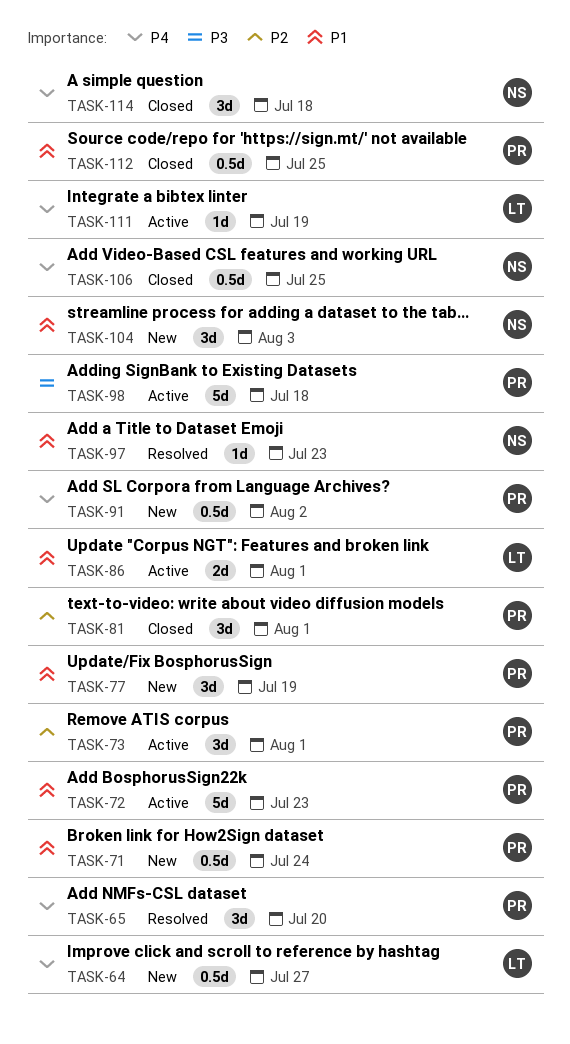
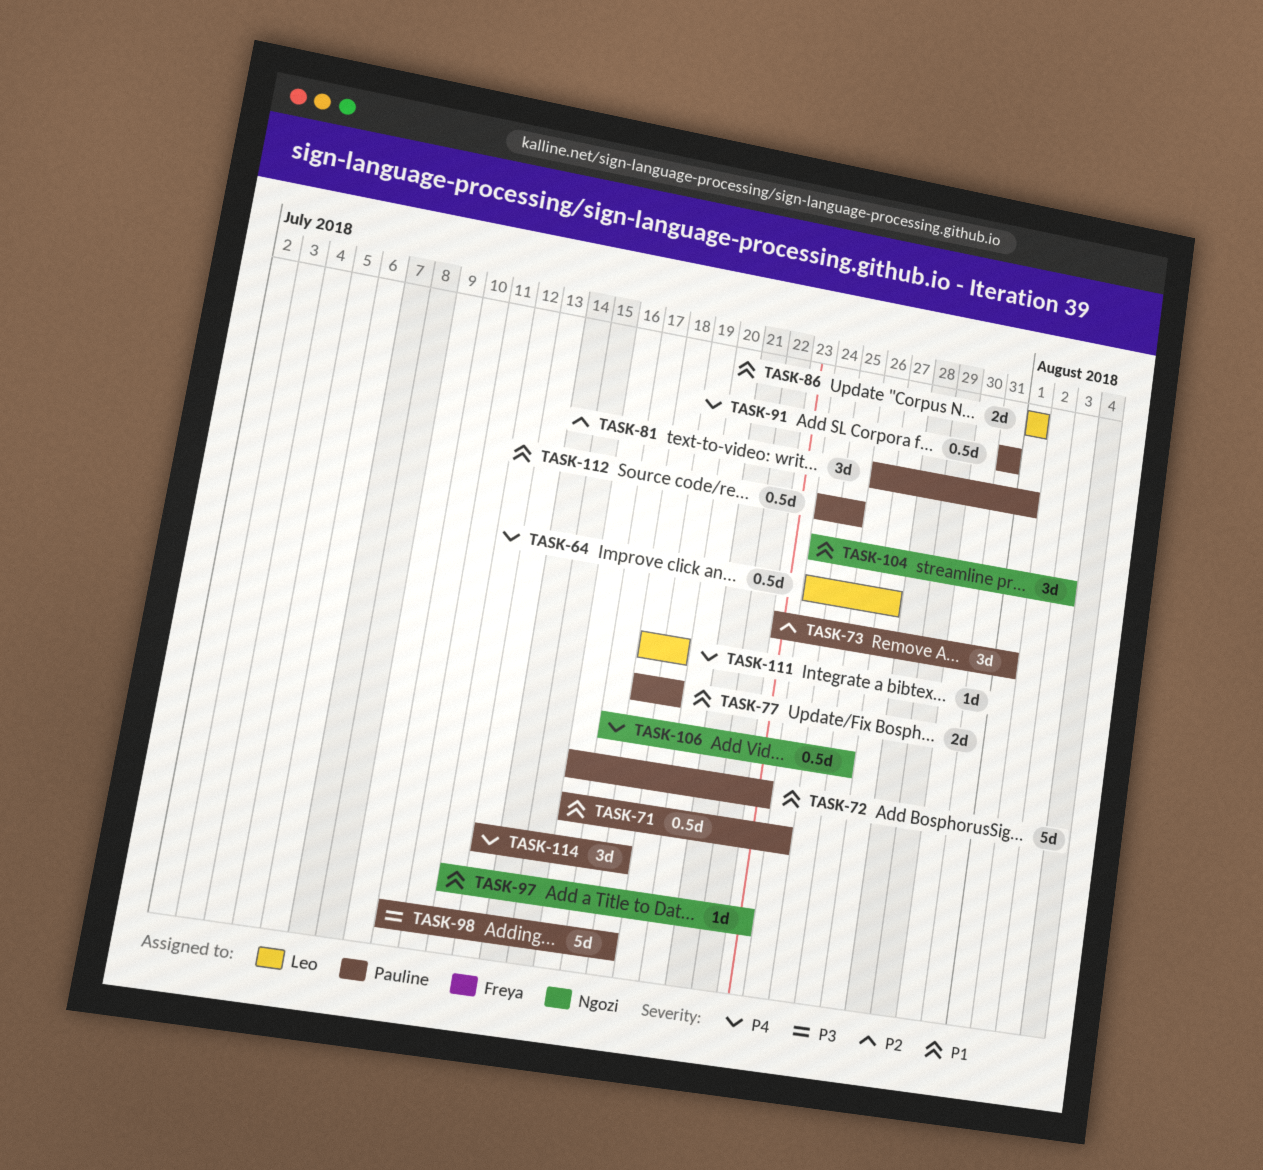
TASK-65: present -> none
TASK-77, estimate: 3d -> 2d
TASK-91, due: Aug 2 -> Jul 31
TASK-106, due: Jul 25 -> Jul 26
TASK-114, owner: Ngozi -> Pauline

